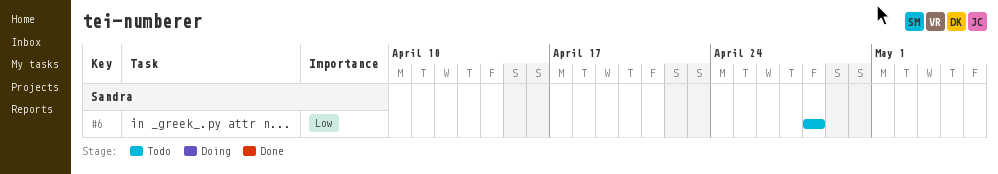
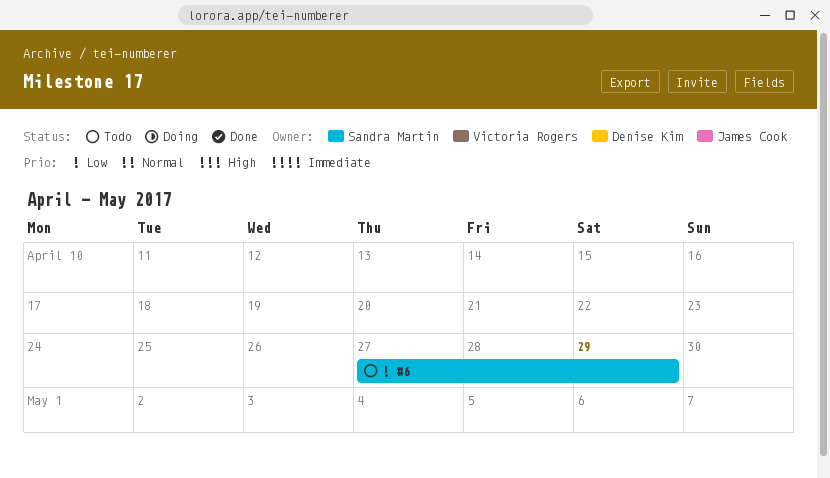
#6, start: Apr 28 -> Apr 27
#6, due: Apr 28 -> Apr 29

